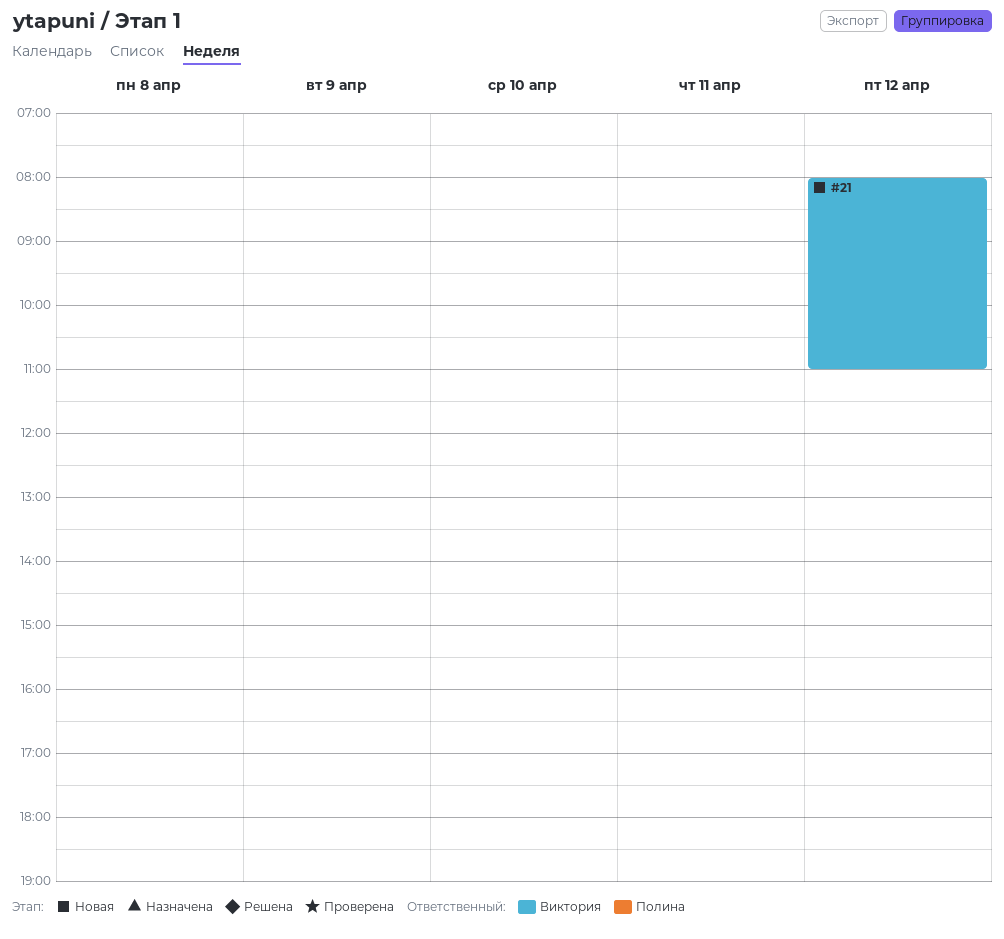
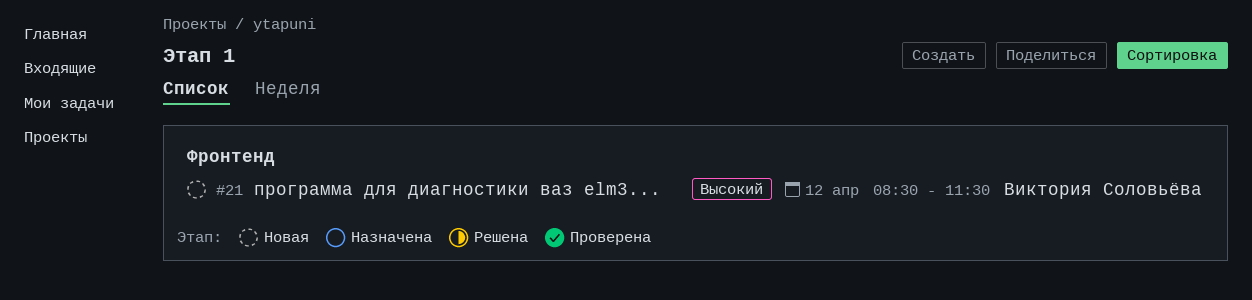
#21, begins: 08:00 -> 08:30
#21, ends: 11:00 -> 11:30

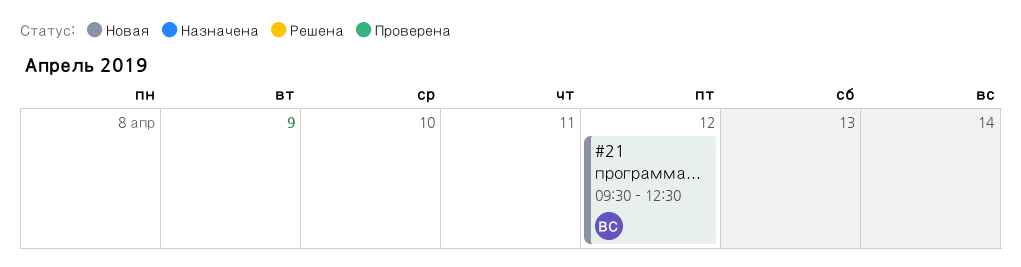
#21, begins: 08:30 -> 09:30
#21, ends: 11:30 -> 12:30

